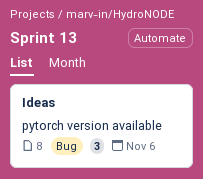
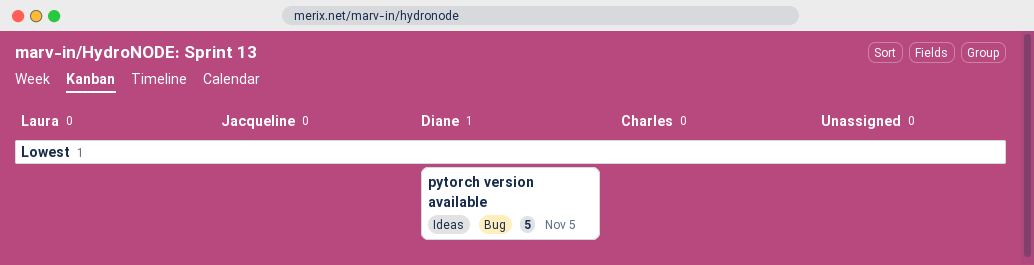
pytorch version available, estimate: 3 -> 5
pytorch version available, due: Nov 6 -> Nov 5

